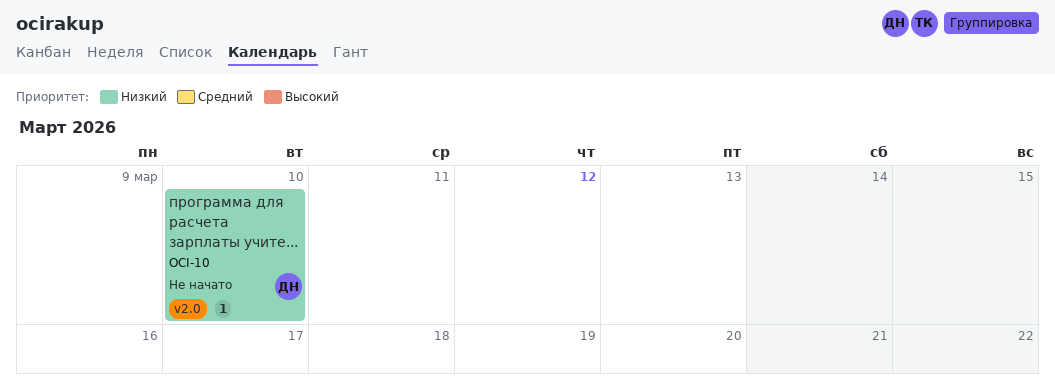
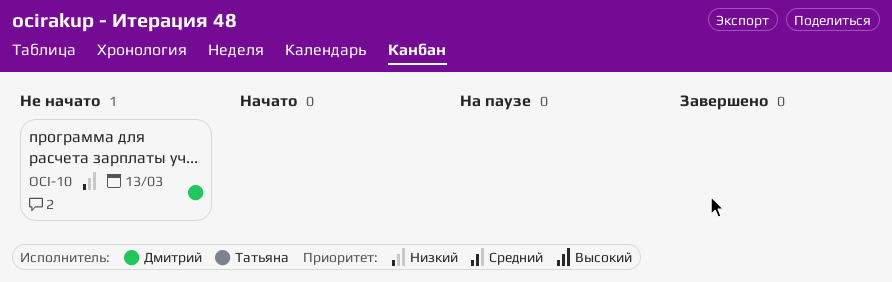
OCI-10, due: Mar 10 -> Mar 13

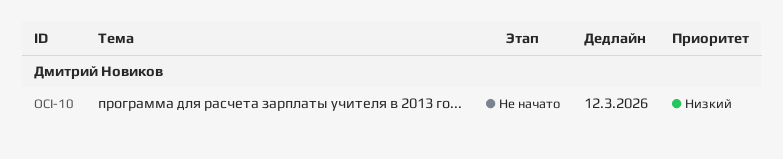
OCI-10, due: Mar 13 -> Mar 12

